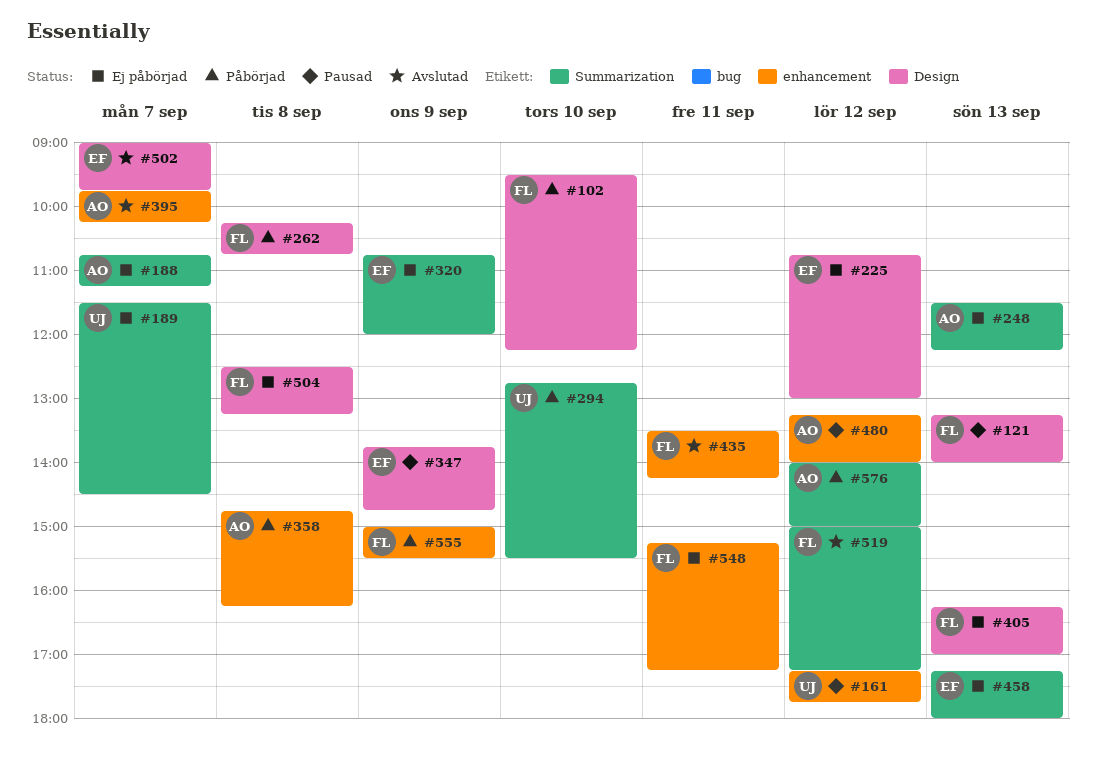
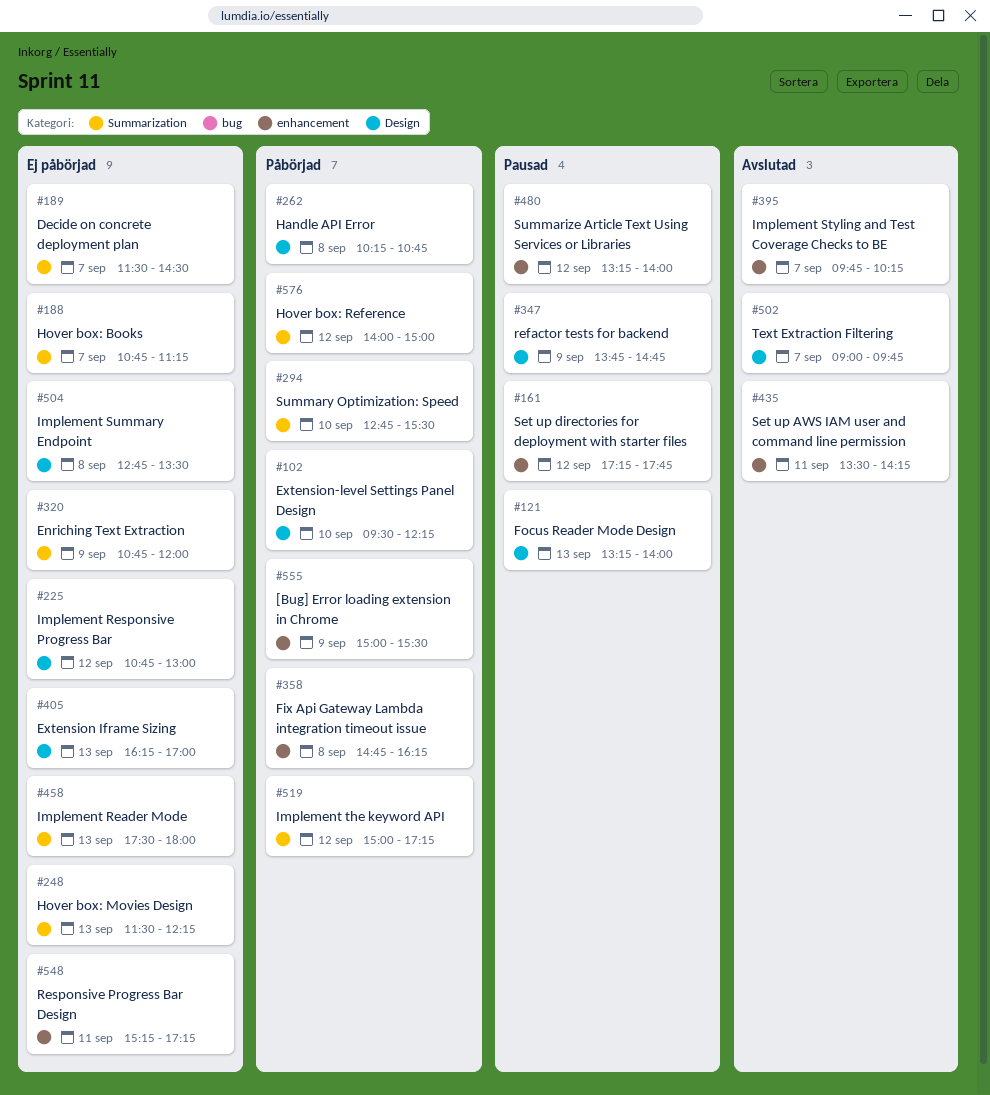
#458, begins: 17:15 -> 17:30
#504, begins: 12:30 -> 12:45
#504, ends: 13:15 -> 13:30
#519, status: Avslutad -> Påbörjad

